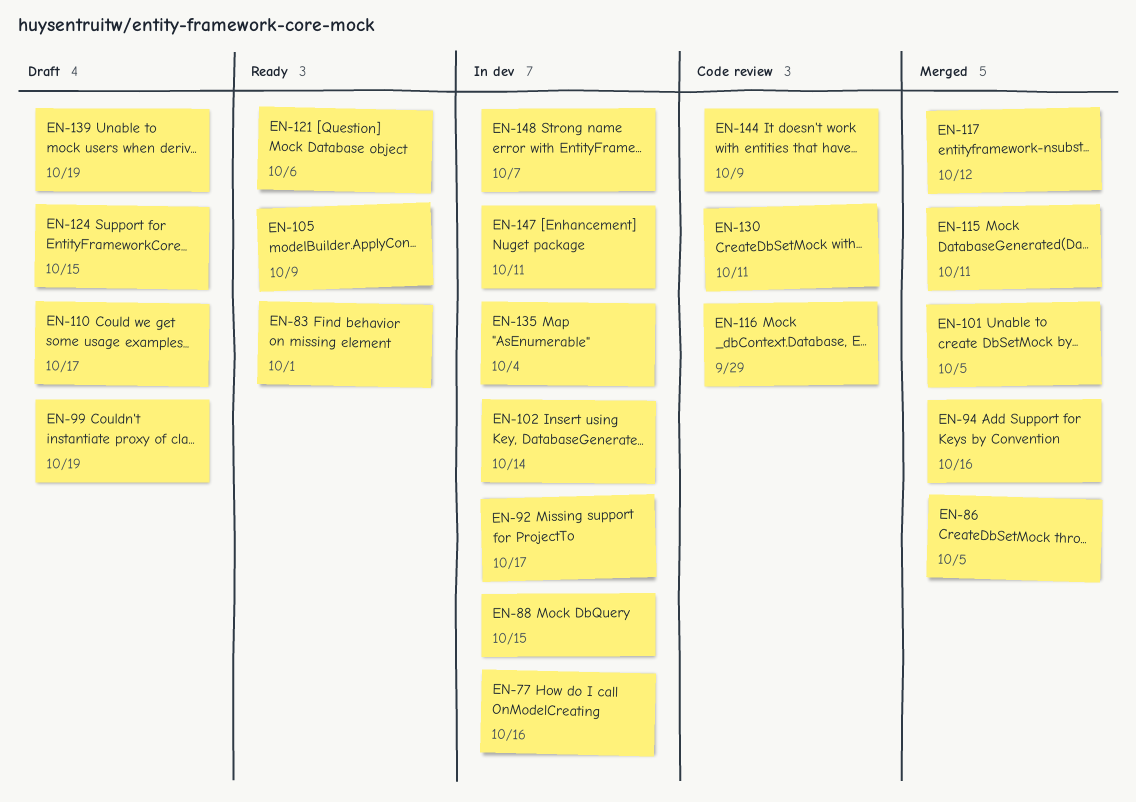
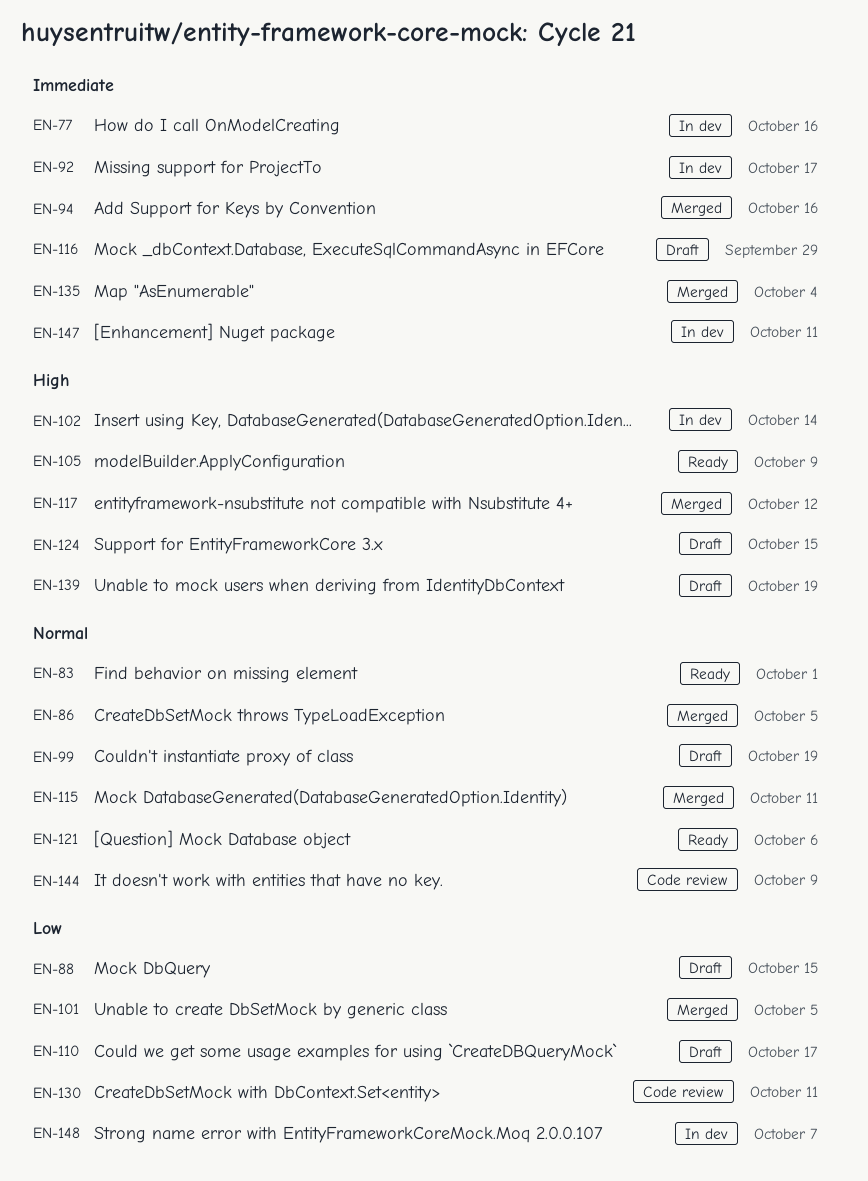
EN-88, status: In dev -> Draft
EN-116, status: Code review -> Draft
EN-135, status: In dev -> Merged

